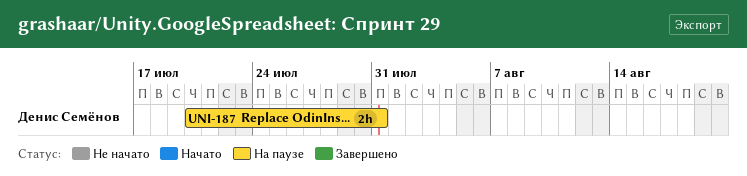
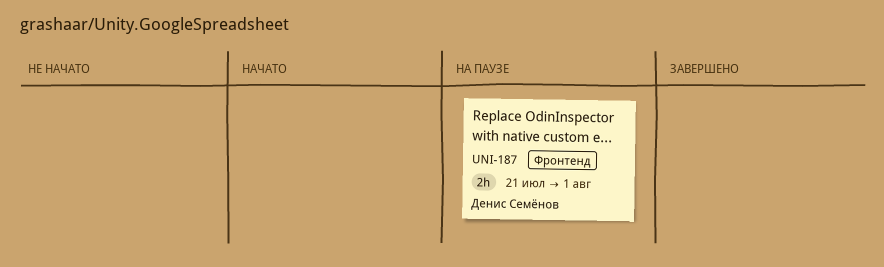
UNI-187, start: Jul 20 -> Jul 21
UNI-187, due: Jul 31 -> Aug 1

